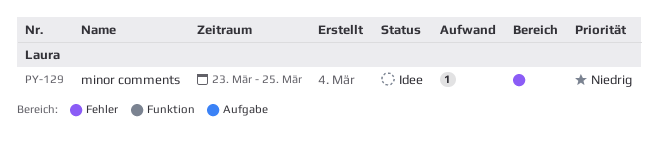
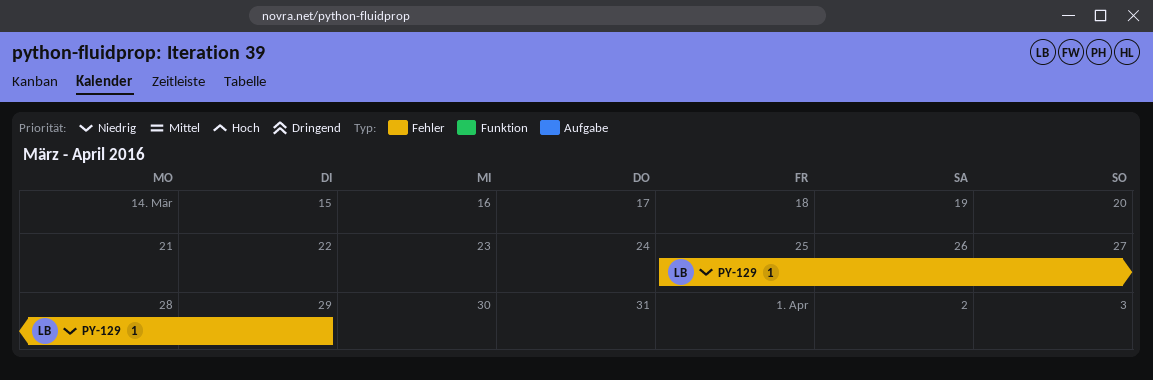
PY-129, start: Mar 23 -> Mar 25
PY-129, due: Mar 25 -> Mar 29

